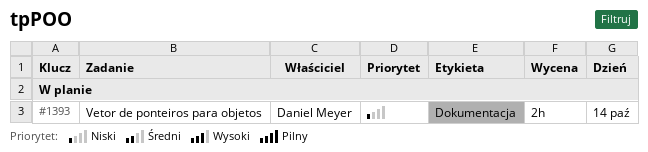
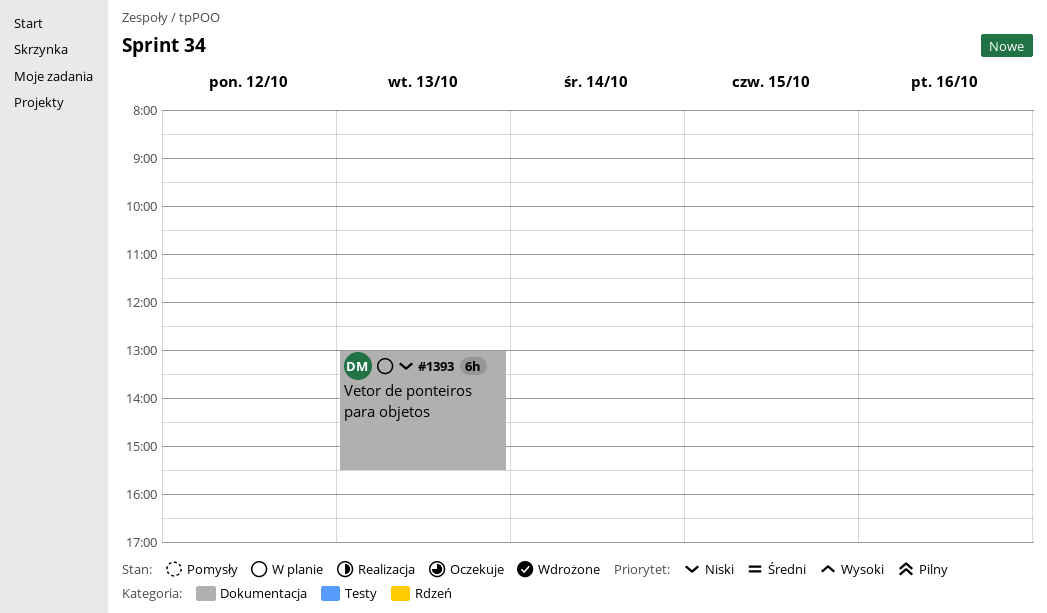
#1393, estimate: 2h -> 6h
#1393, day: Oct 14 -> Oct 13

